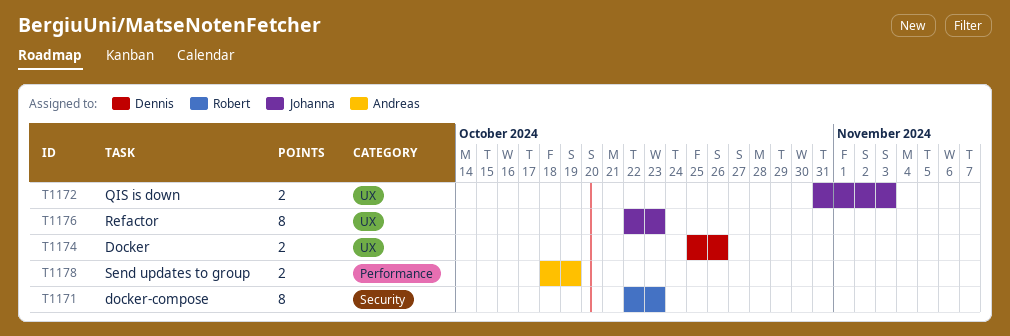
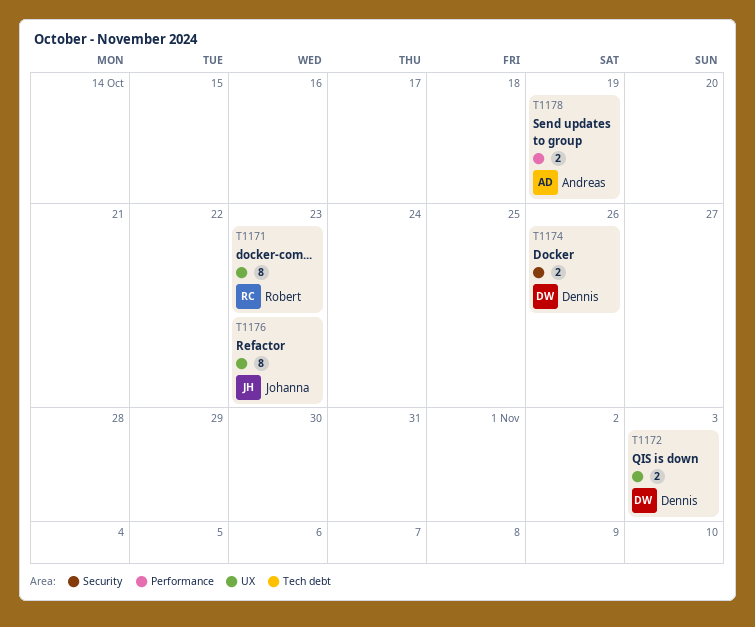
T1171, label: Security -> UX
T1172, owner: Johanna -> Dennis
T1174, label: UX -> Security

